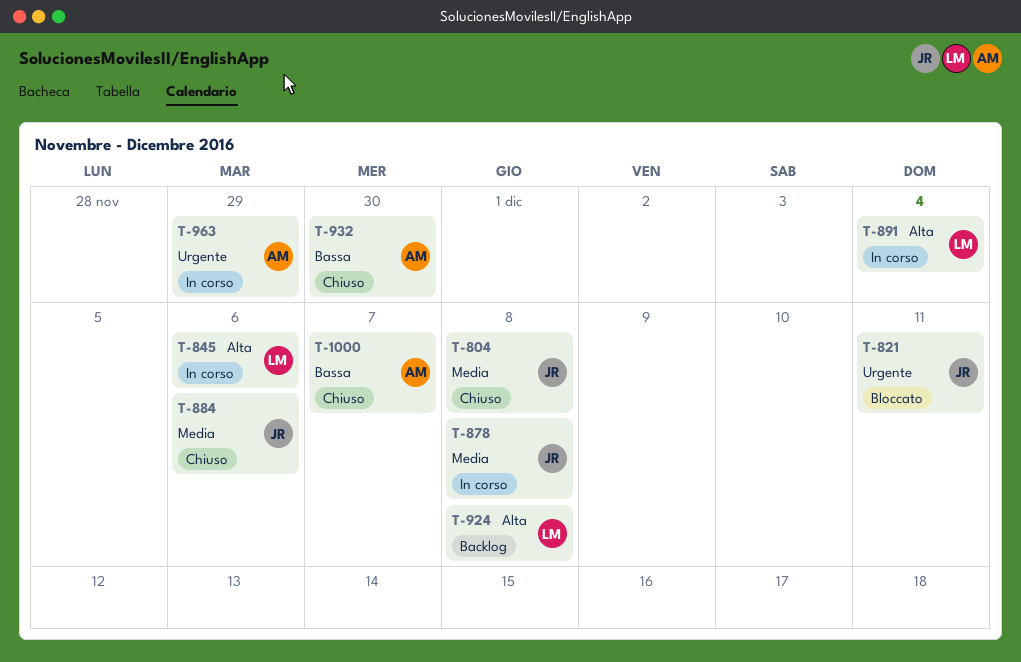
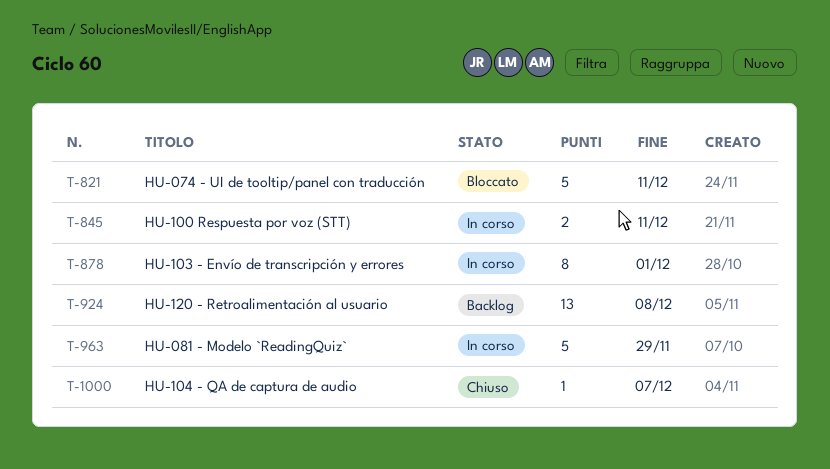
T-804: present -> none
T-845, due: Dec 6 -> Dec 11
T-878, due: Dec 8 -> Dec 1
T-884: present -> none
T-891: present -> none
T-932: present -> none

